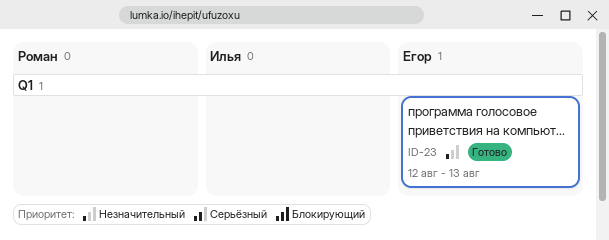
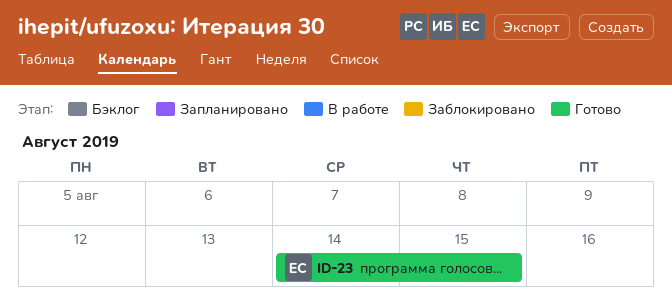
ID-23, start: Aug 12 -> Aug 14
ID-23, due: Aug 13 -> Aug 15

